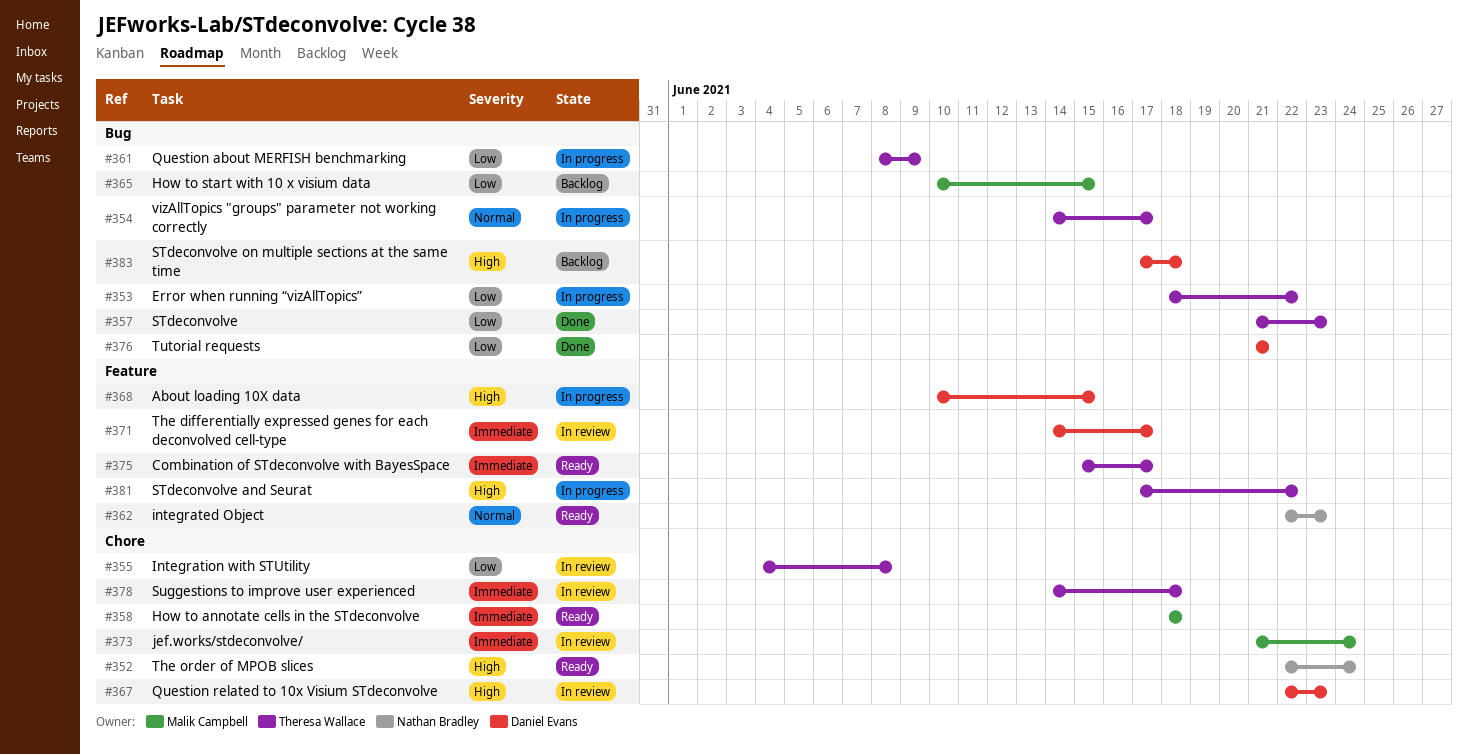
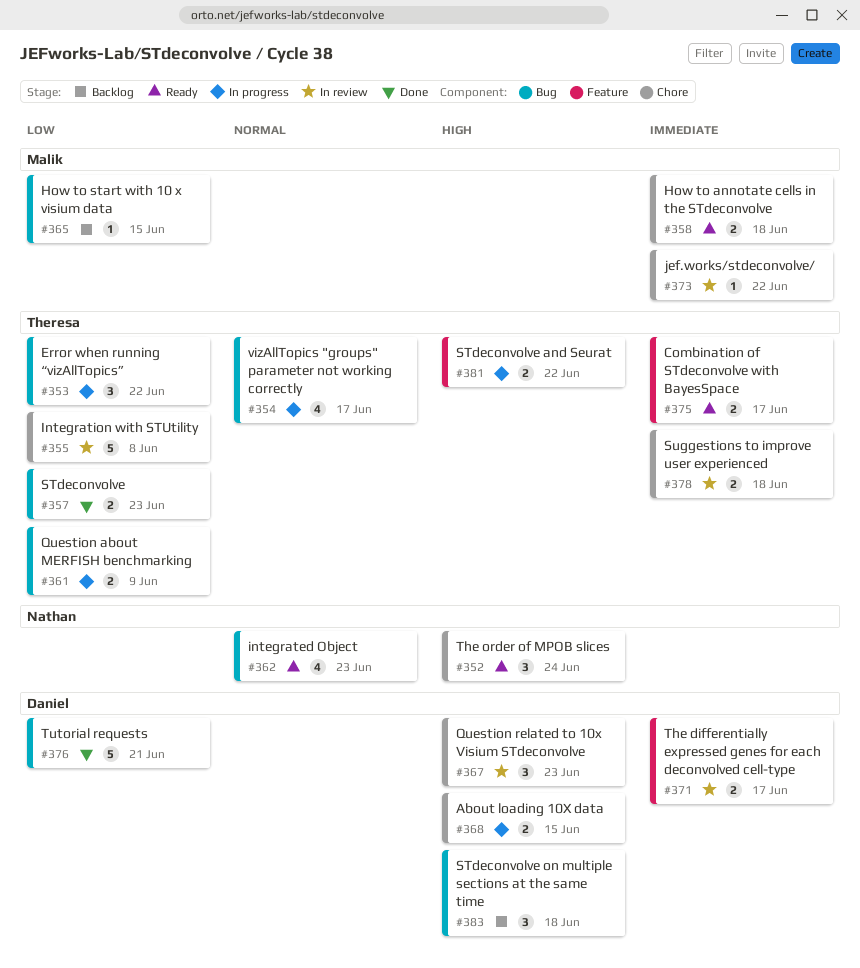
#362, label: Feature -> Bug
#368, label: Feature -> Chore
#373, due: Jun 24 -> Jun 22

